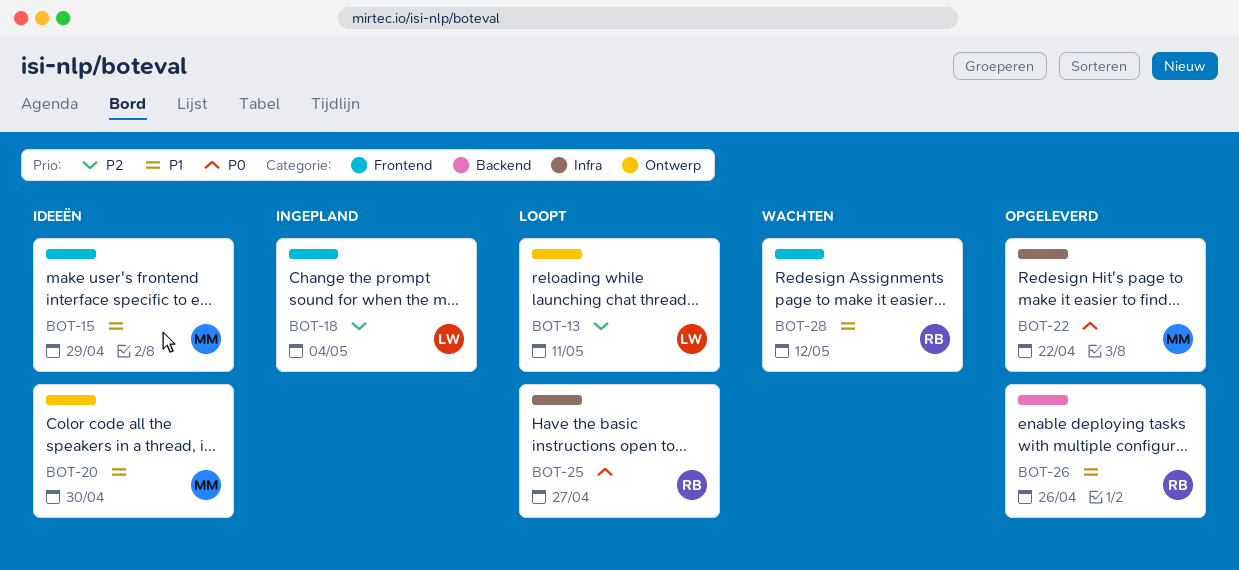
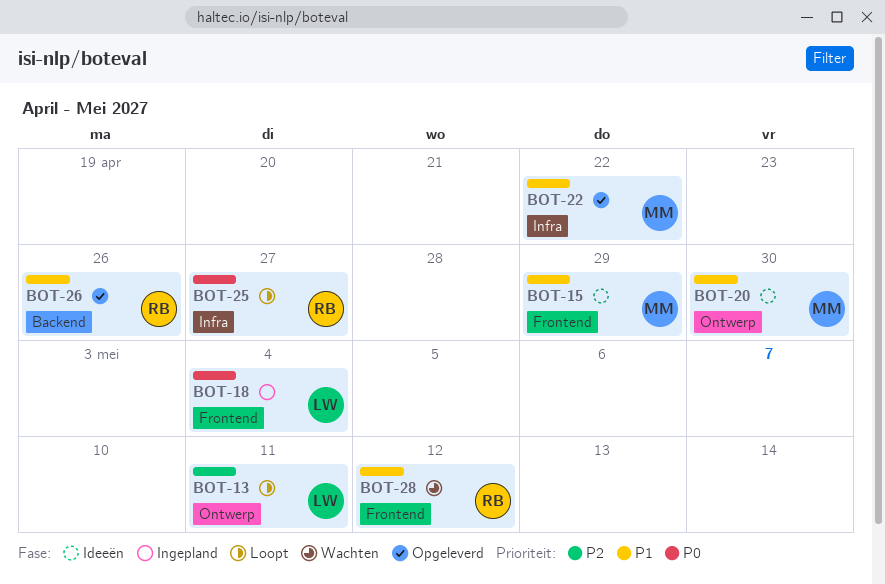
BOT-18, priority: P2 -> P0
BOT-22, priority: P0 -> P1

